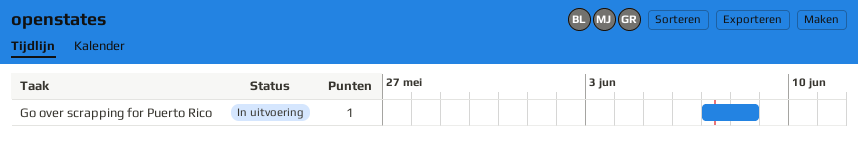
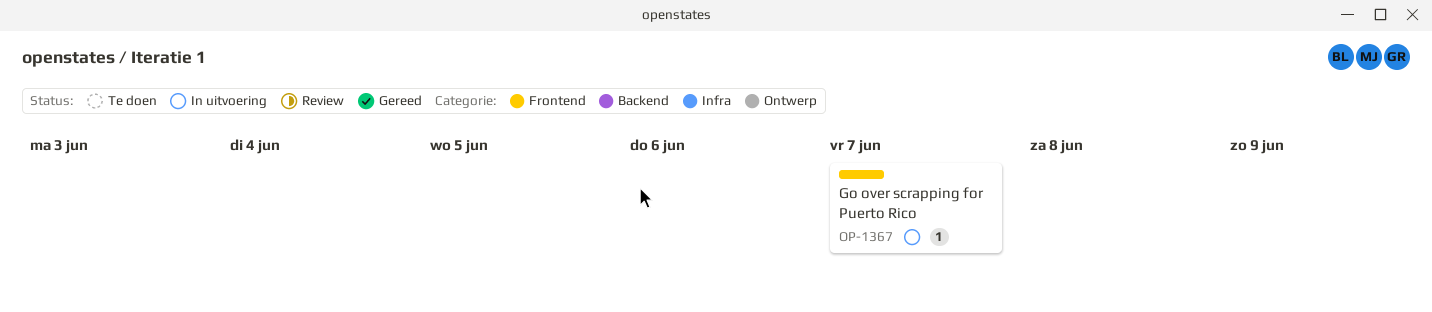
Go over scrapping for Puerto Rico, due: Jun 8 -> Jun 7

